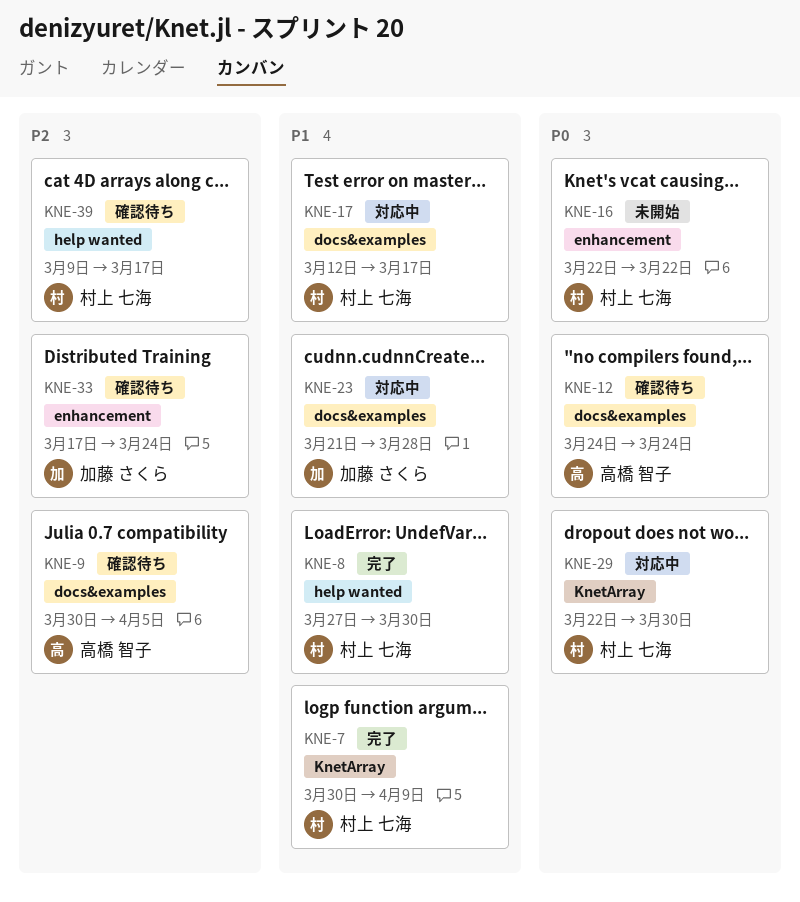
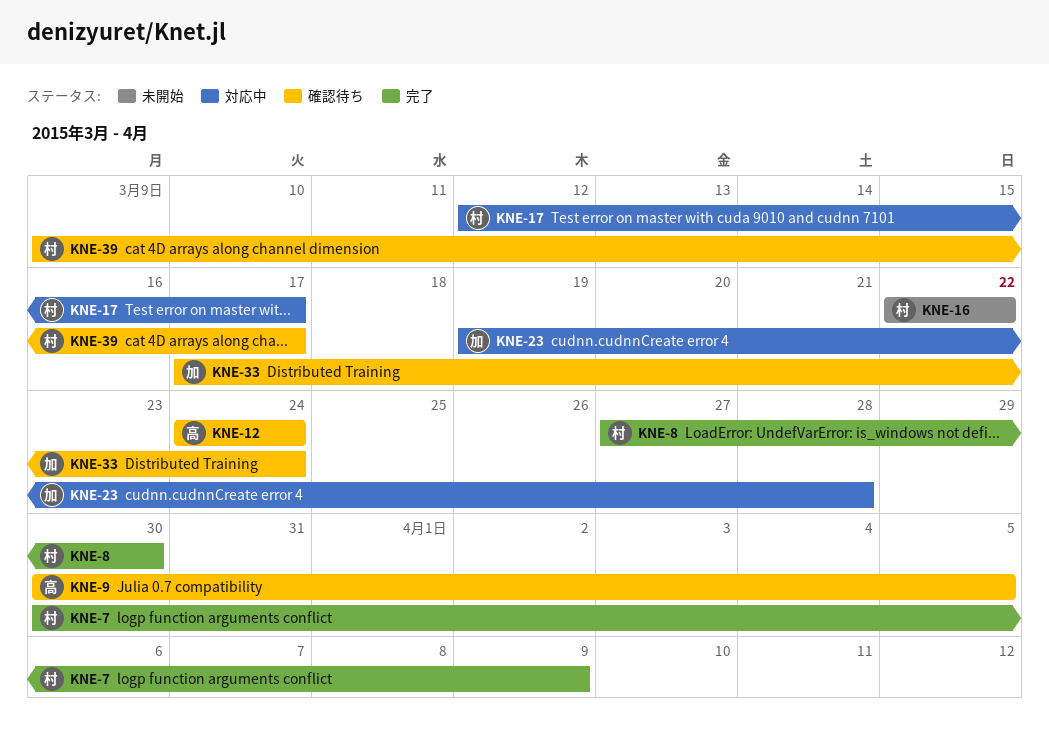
KNE-23, start: Mar 21 -> Mar 19
KNE-29: present -> none

